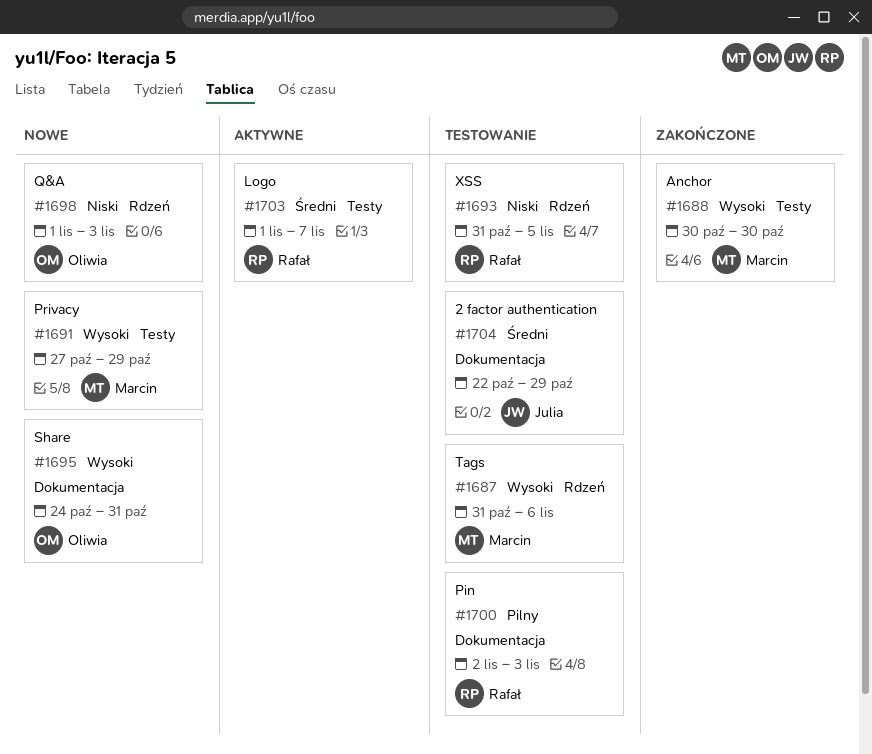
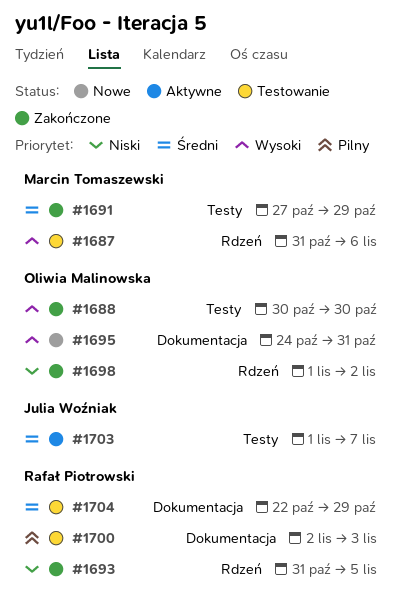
#1688, owner: Marcin Tomaszewski -> Oliwia Malinowska
#1691, status: Nowe -> Zakończone
#1691, priority: Wysoki -> Średni
#1693, status: Testowanie -> Zakończone
#1698, status: Nowe -> Zakończone
#1698, due: Nov 3 -> Nov 2
#1703, owner: Rafał Piotrowski -> Julia Woźniak
#1704, owner: Julia Woźniak -> Rafał Piotrowski

